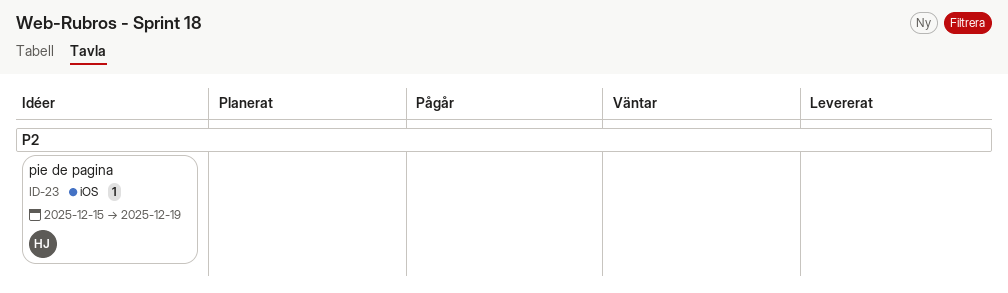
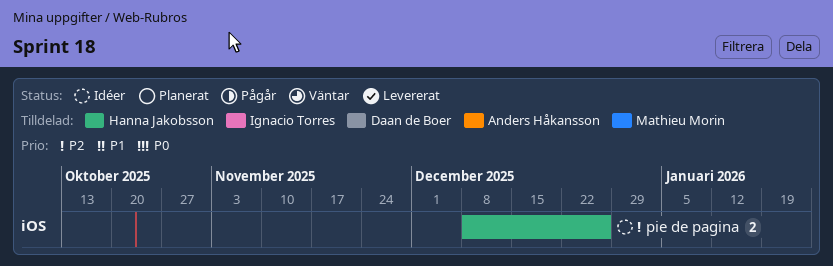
pie de pagina, estimate: 1 -> 2
pie de pagina, start: Dec 15 -> Dec 8
pie de pagina, due: Dec 19 -> Dec 26

